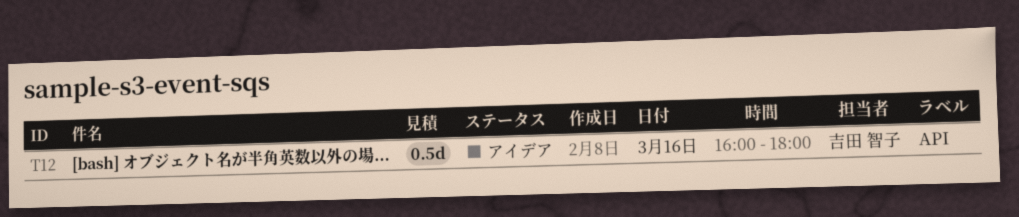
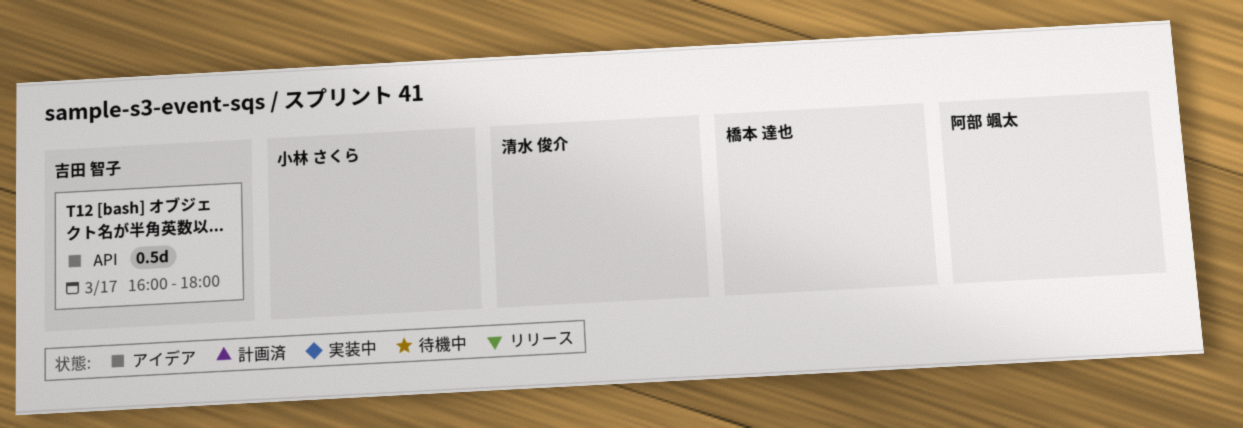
T12, day: Mar 16 -> Mar 17

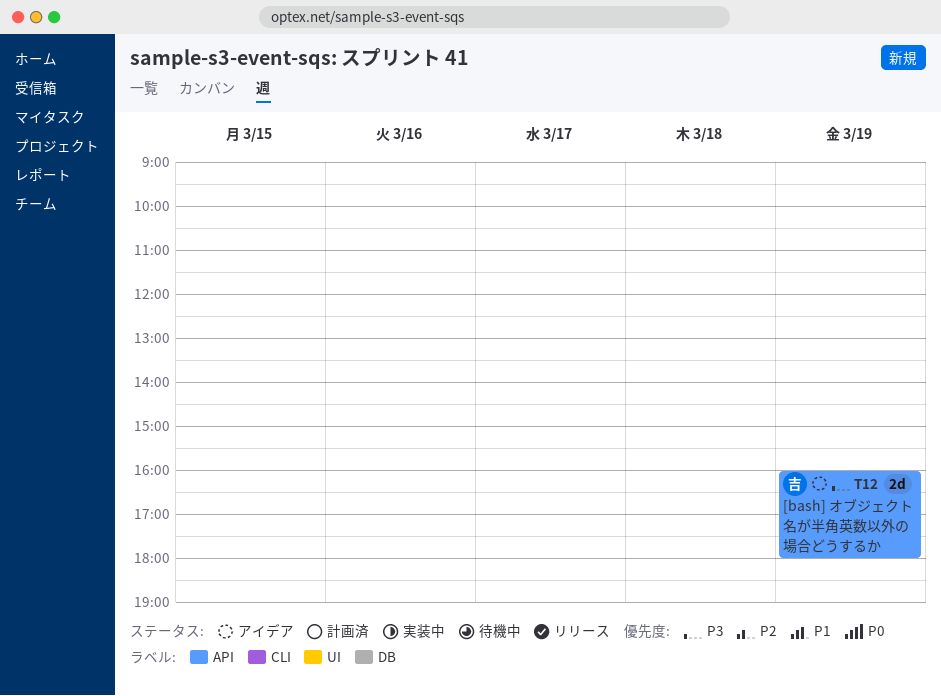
T12, estimate: 0.5d -> 2d
T12, day: Mar 17 -> Mar 19

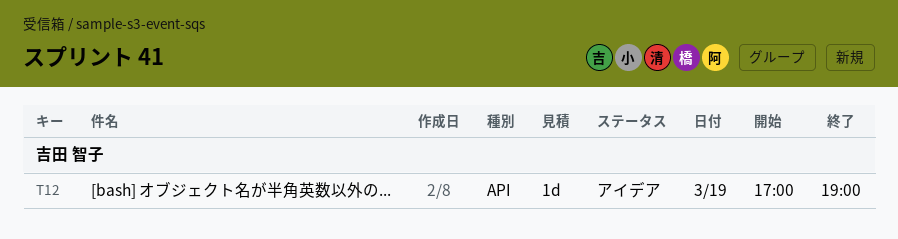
T12, estimate: 2d -> 1d
T12, begins: 16:00 -> 17:00
T12, ends: 18:00 -> 19:00

